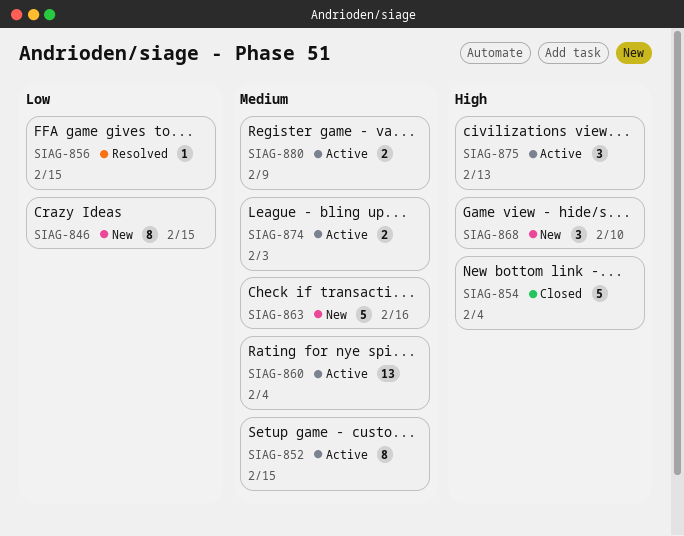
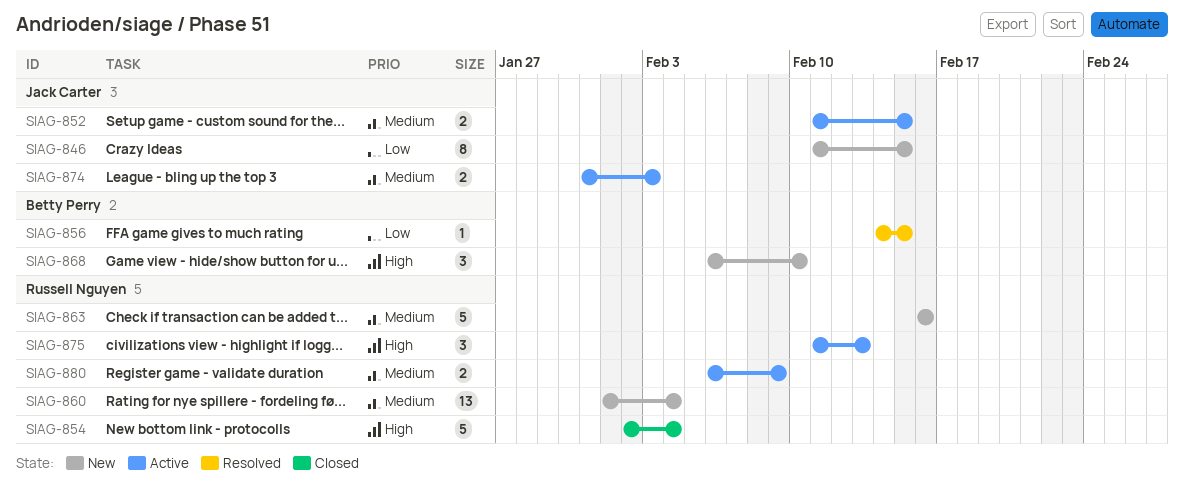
SIAG-852, estimate: 8 -> 2
SIAG-860, status: Active -> New

